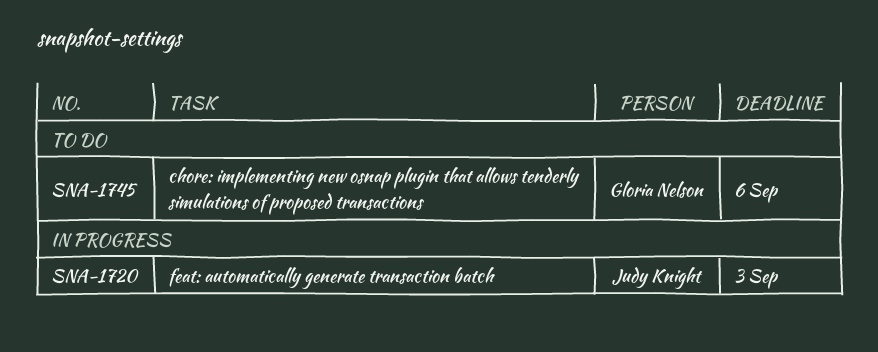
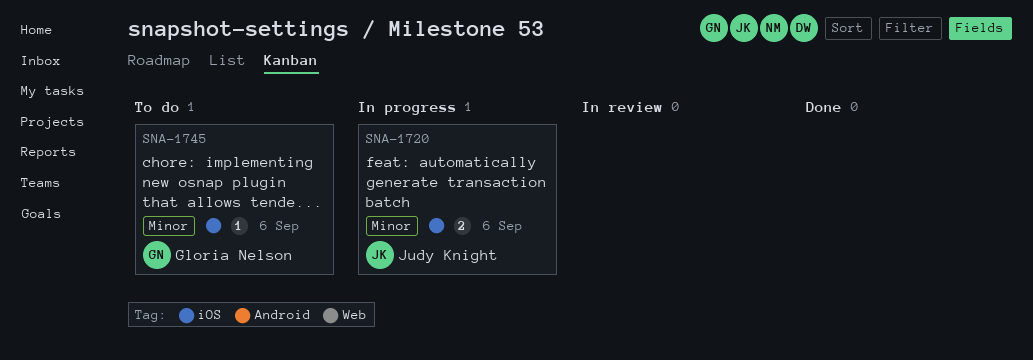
SNA-1720, due: Sep 3 -> Sep 6

